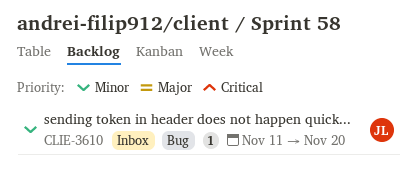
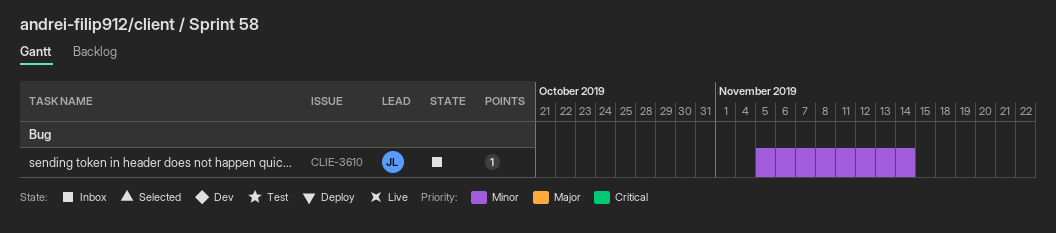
CLIE-3610, start: Nov 11 -> Nov 5
CLIE-3610, due: Nov 20 -> Nov 14

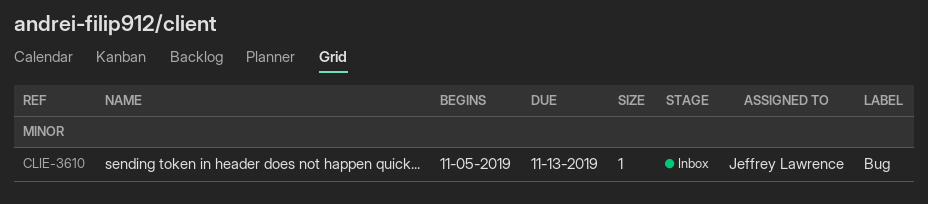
CLIE-3610, due: Nov 14 -> Nov 13

